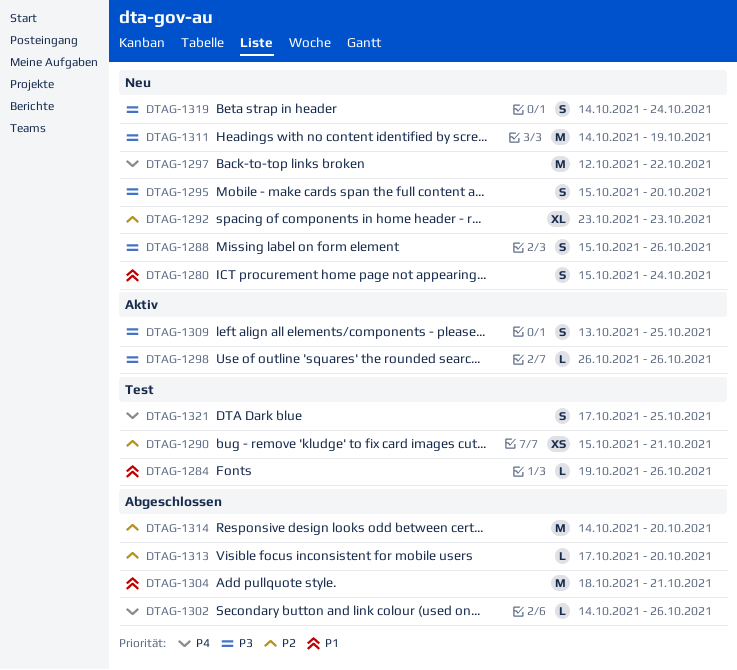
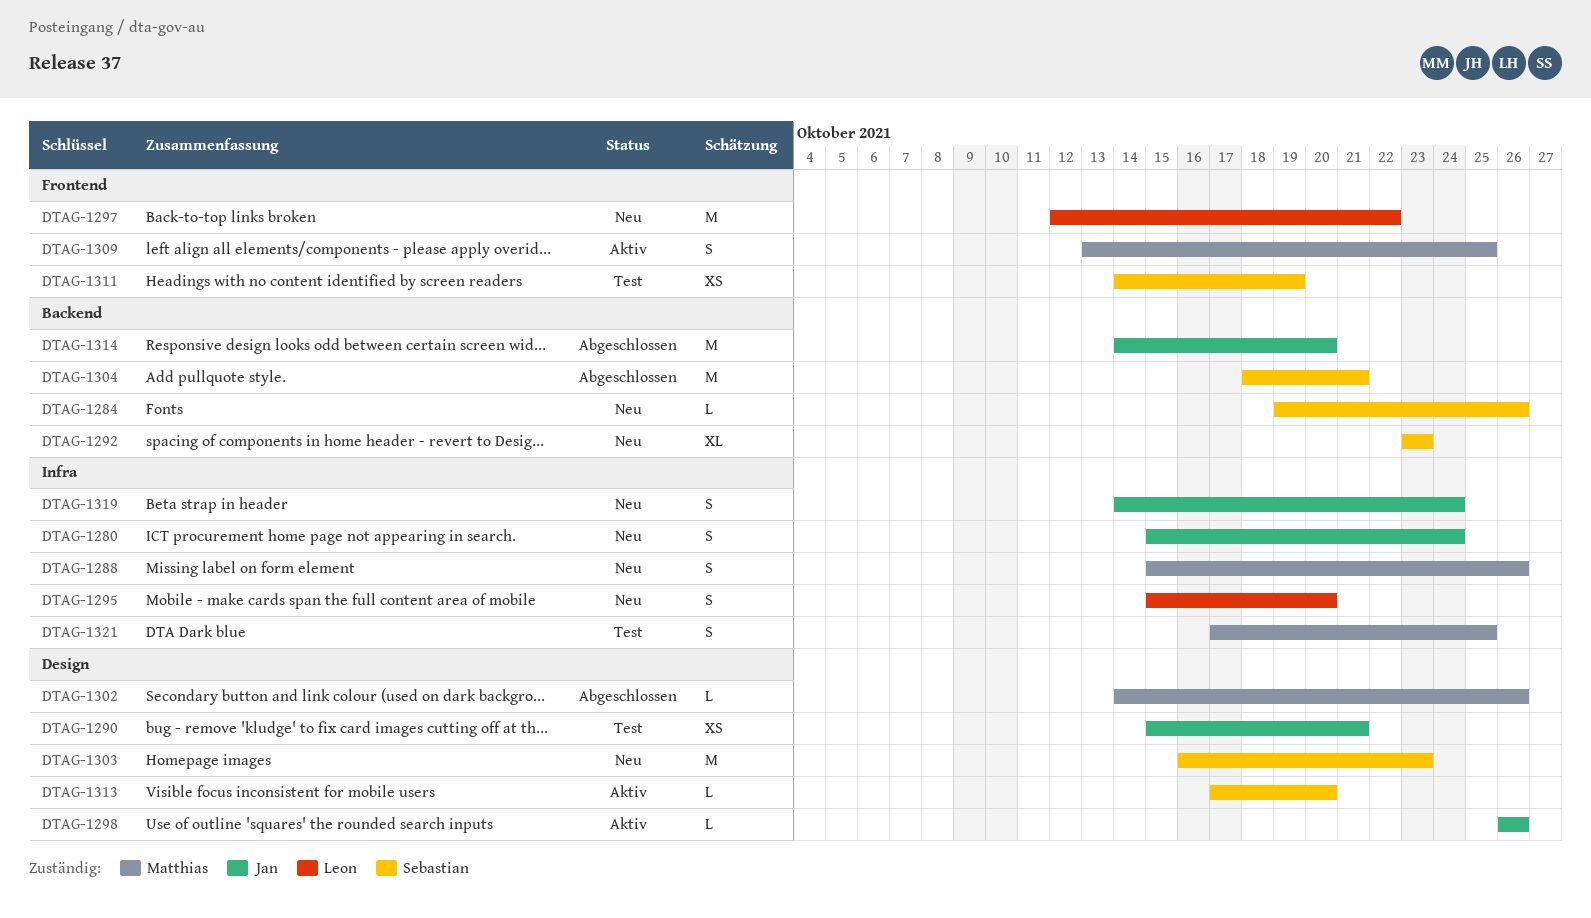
DTAG-1284, status: Test -> Neu
DTAG-1303: none -> present
DTAG-1311, status: Neu -> Test
DTAG-1311, estimate: M -> XS
DTAG-1313, status: Abgeschlossen -> Aktiv

